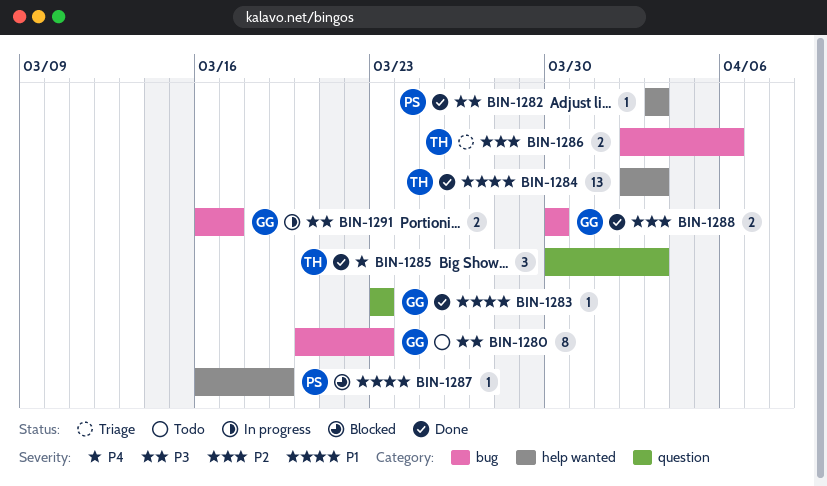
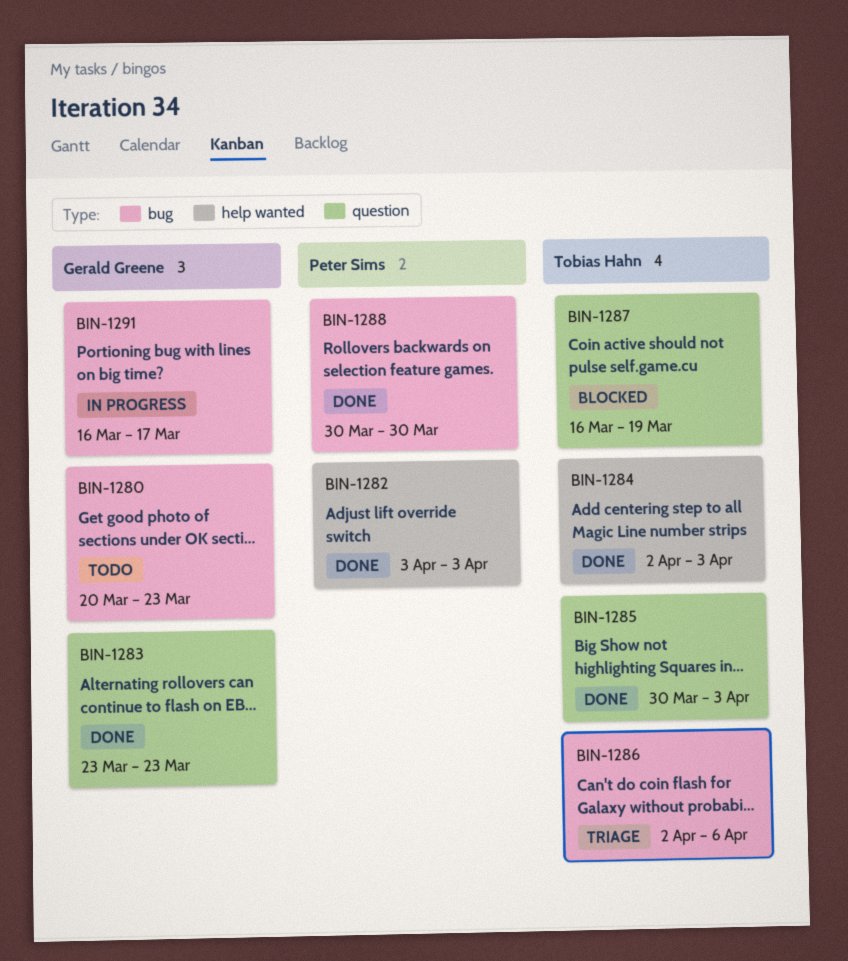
BIN-1287, owner: Peter Sims -> Tobias Hahn
BIN-1287, label: help wanted -> question
BIN-1288, owner: Gerald Greene -> Peter Sims

